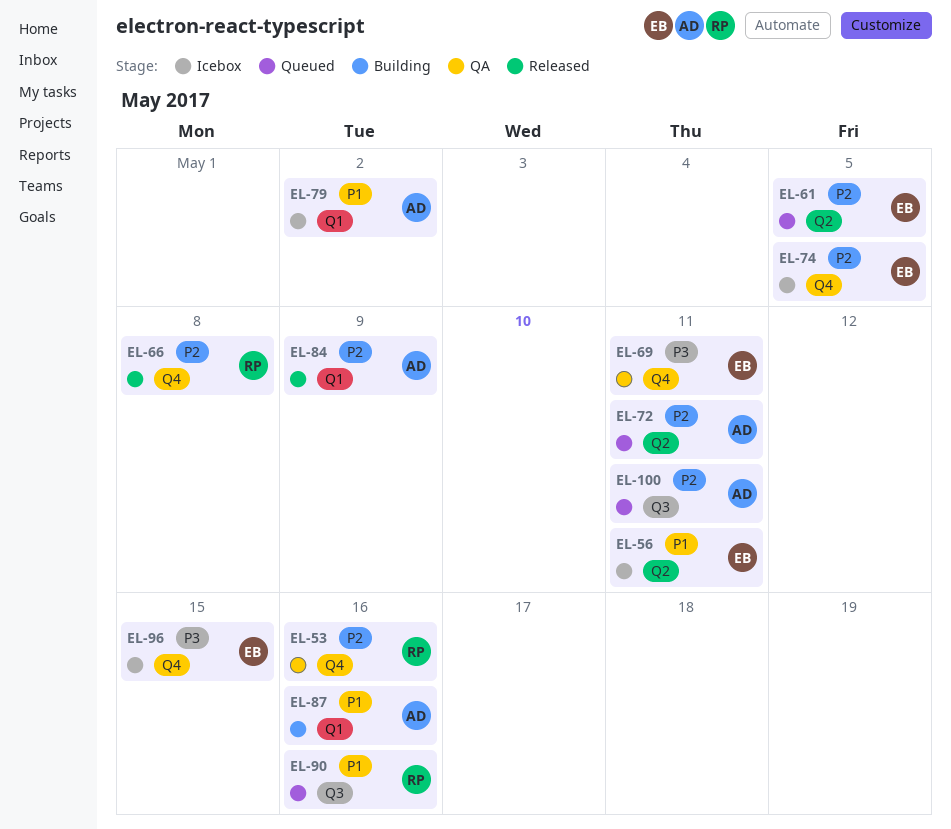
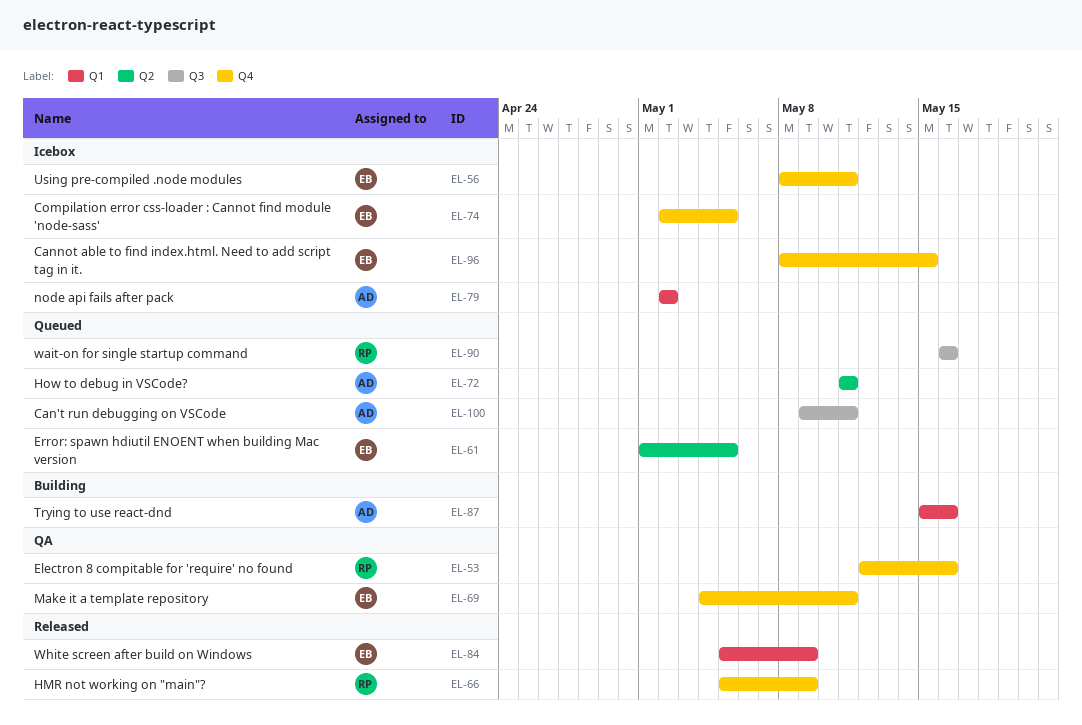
EL-56, label: Q2 -> Q4
EL-66, due: May 8 -> May 9
EL-84, owner: AD -> EB

